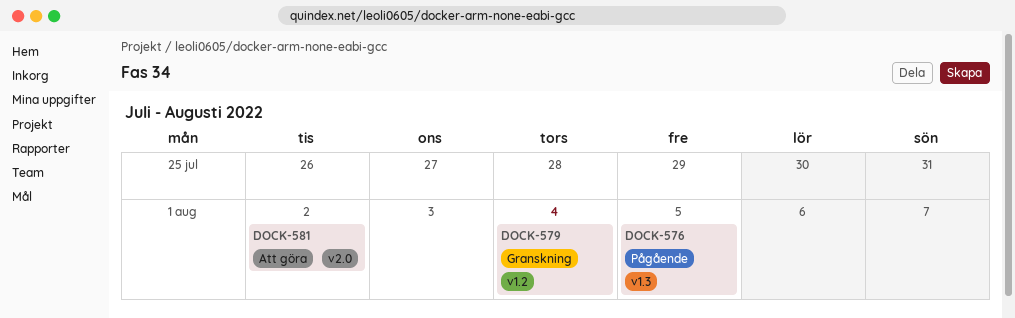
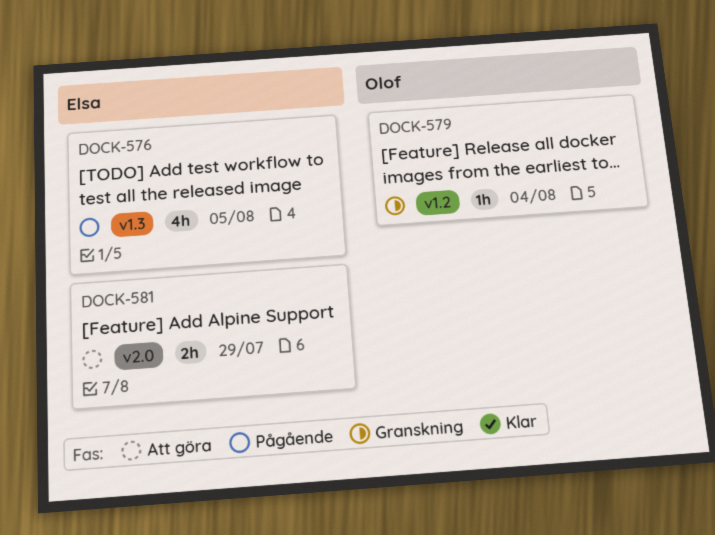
DOCK-581, due: Aug 2 -> Jul 29

